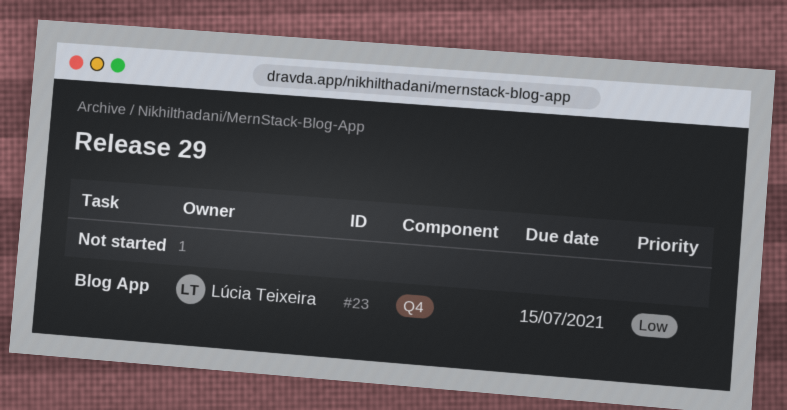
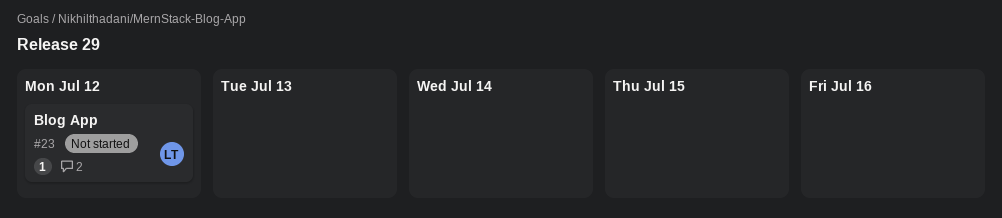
#23, due: Jul 15 -> Jul 12

